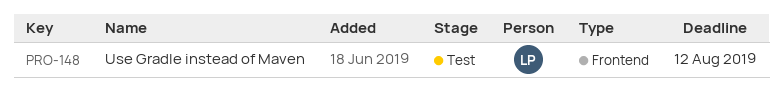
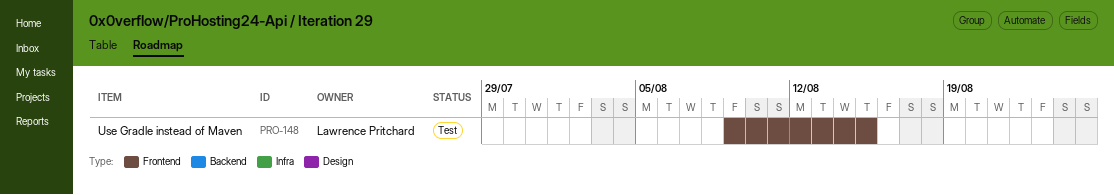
PRO-148, due: Aug 12 -> Aug 15

